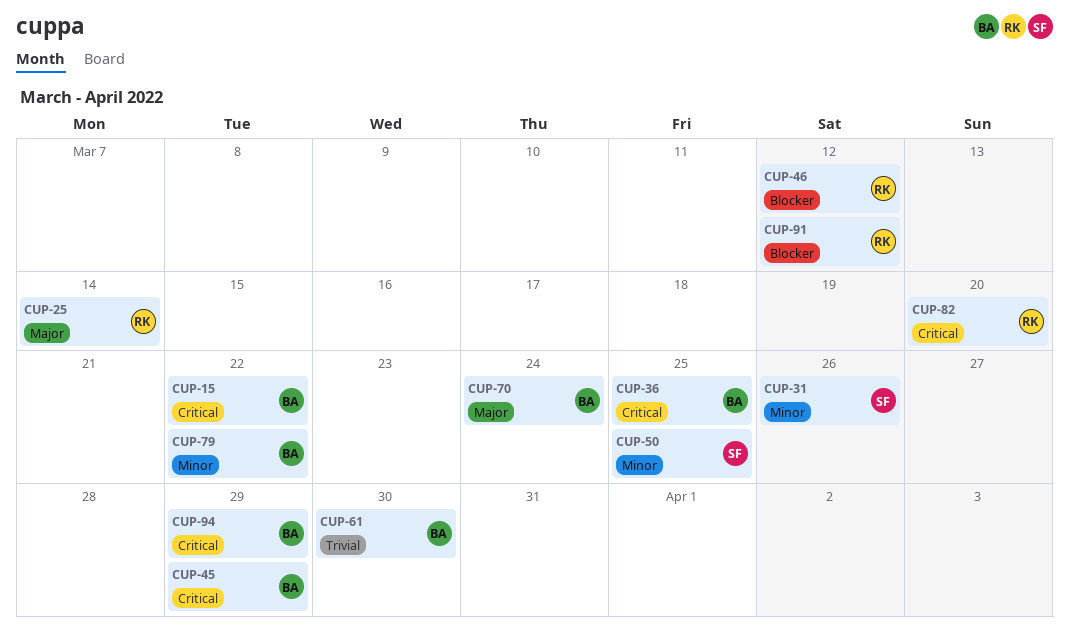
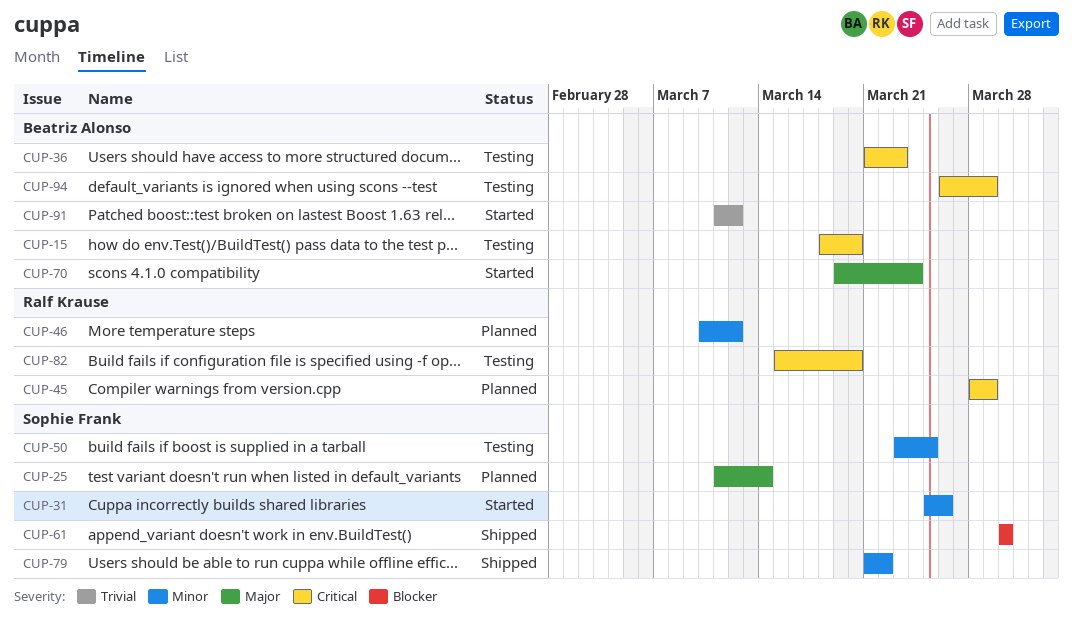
CUP-15, due: Mar 22 -> Mar 20
CUP-25, owner: Ralf Krause -> Sophie Frank
CUP-36, due: Mar 25 -> Mar 23
CUP-45, owner: Beatriz Alonso -> Ralf Krause
CUP-46, priority: Blocker -> Minor
CUP-61, owner: Beatriz Alonso -> Sophie Frank
CUP-61, priority: Trivial -> Blocker
CUP-79, owner: Beatriz Alonso -> Sophie Frank
CUP-91, owner: Ralf Krause -> Beatriz Alonso
CUP-91, priority: Blocker -> Trivial

